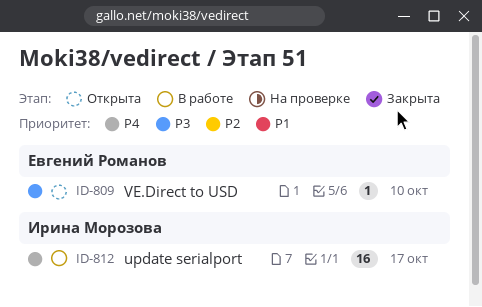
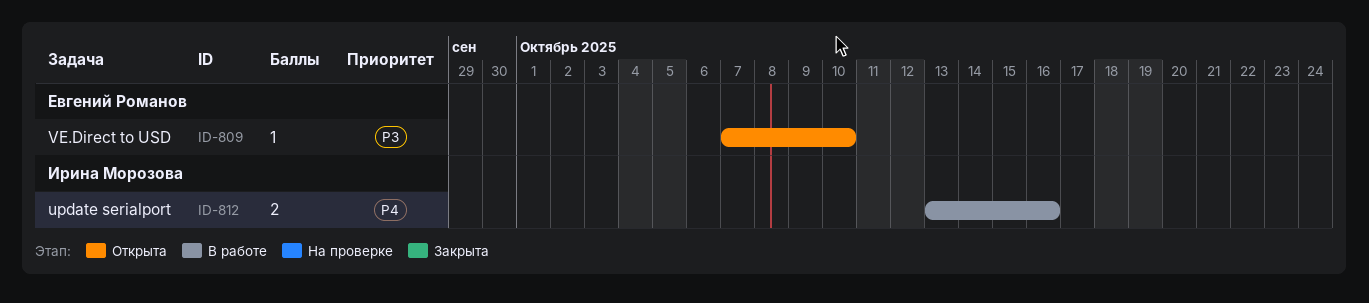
ID-812, estimate: 16 -> 2
ID-812, due: Oct 17 -> Oct 16

